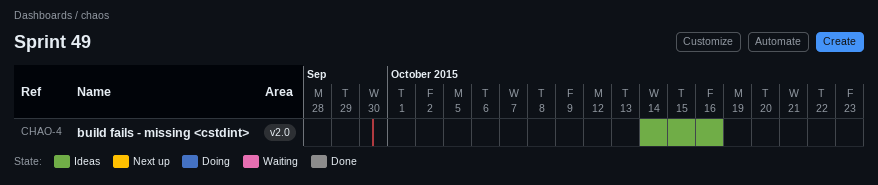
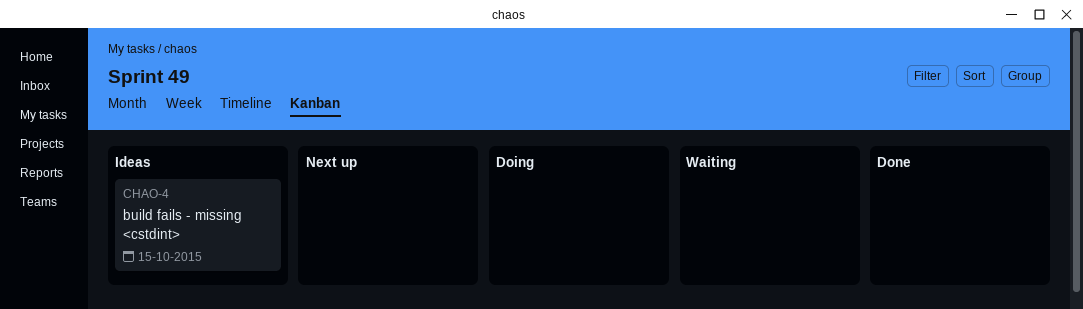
CHAO-4, due: Oct 16 -> Oct 15

